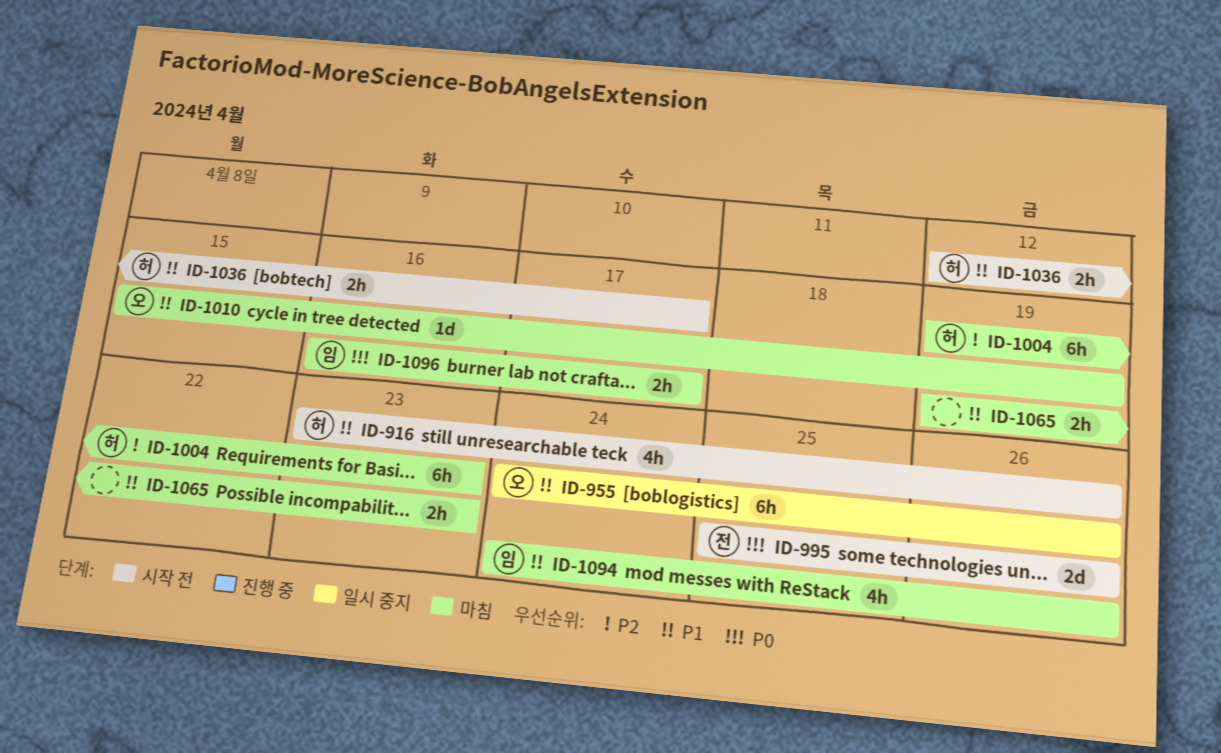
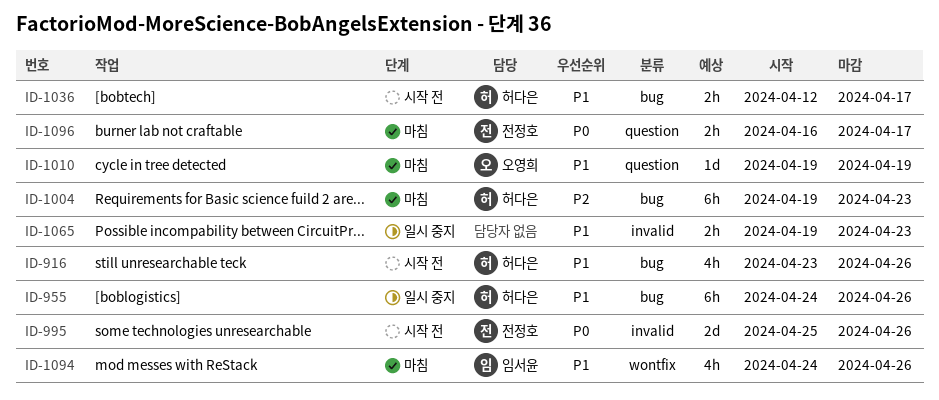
ID-955, owner: 오영희 -> 허다은
ID-1010, start: Apr 15 -> Apr 19
ID-1065, status: 마침 -> 일시 중지
ID-1096, owner: 임서윤 -> 전정호

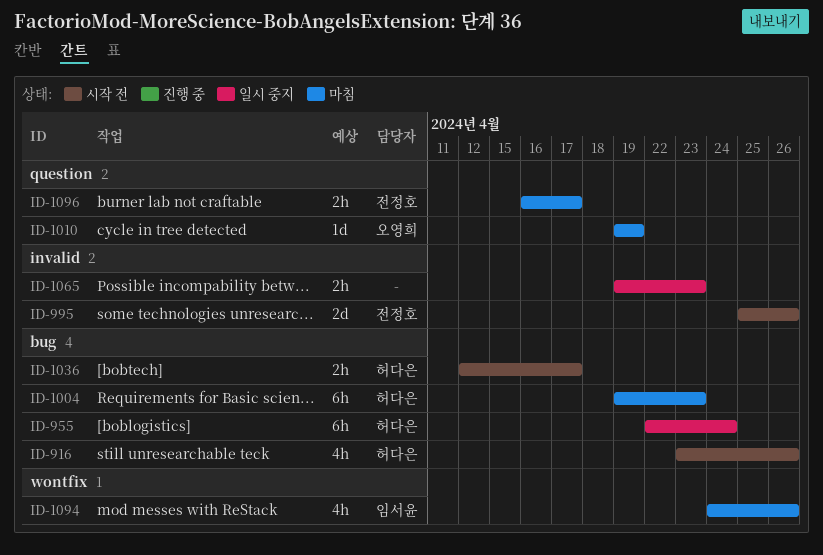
ID-955, start: Apr 24 -> Apr 22
ID-955, due: Apr 26 -> Apr 24

